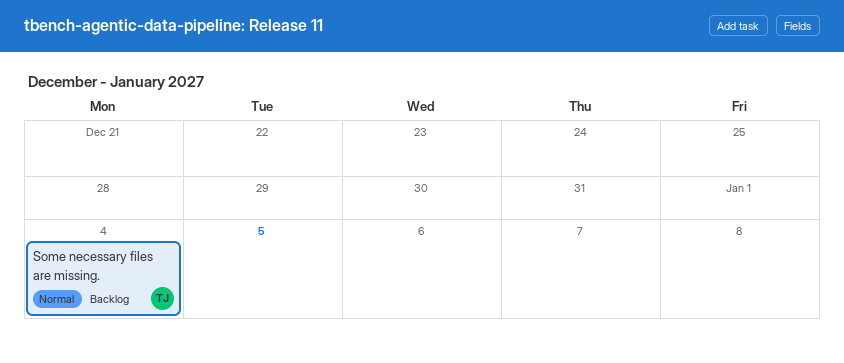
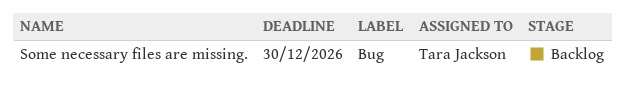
Some necessary files are missing., due: Jan 4 -> Dec 30

